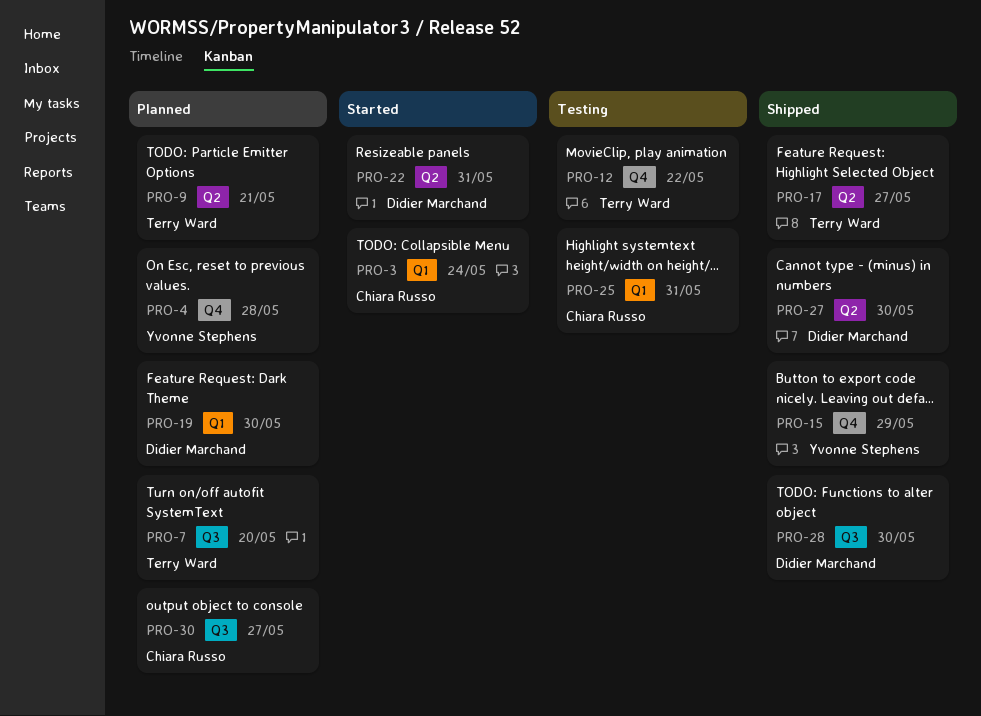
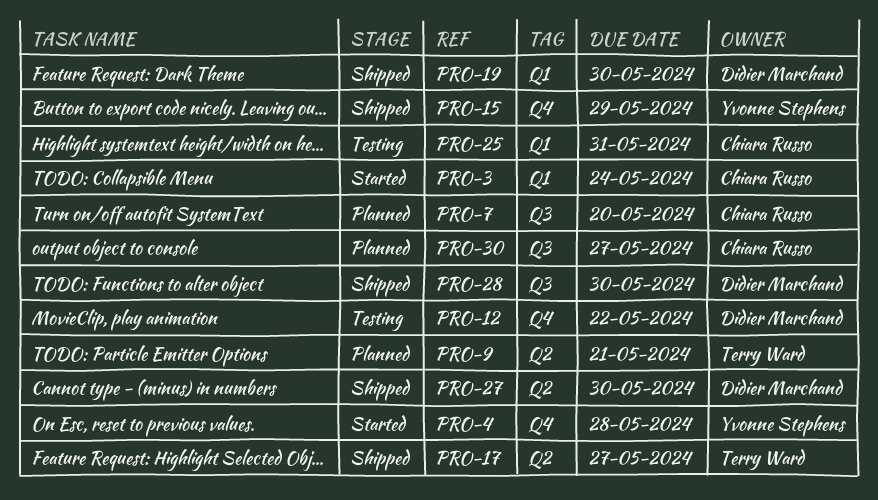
PRO-4, status: Planned -> Started
PRO-7, owner: Terry Ward -> Chiara Russo
PRO-12, owner: Terry Ward -> Didier Marchand
PRO-19, status: Planned -> Shipped
PRO-22: present -> none

